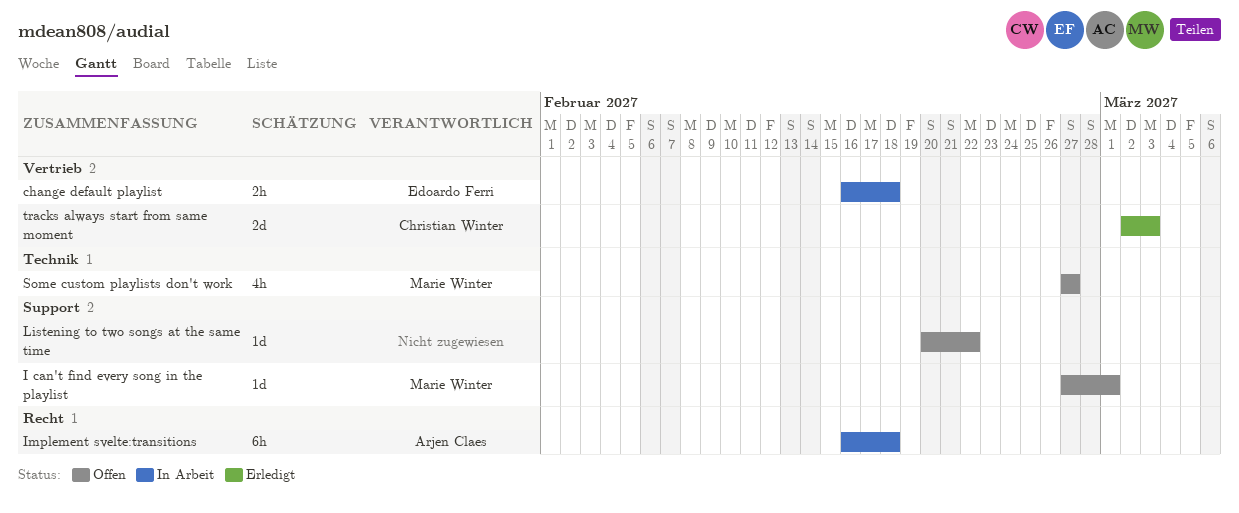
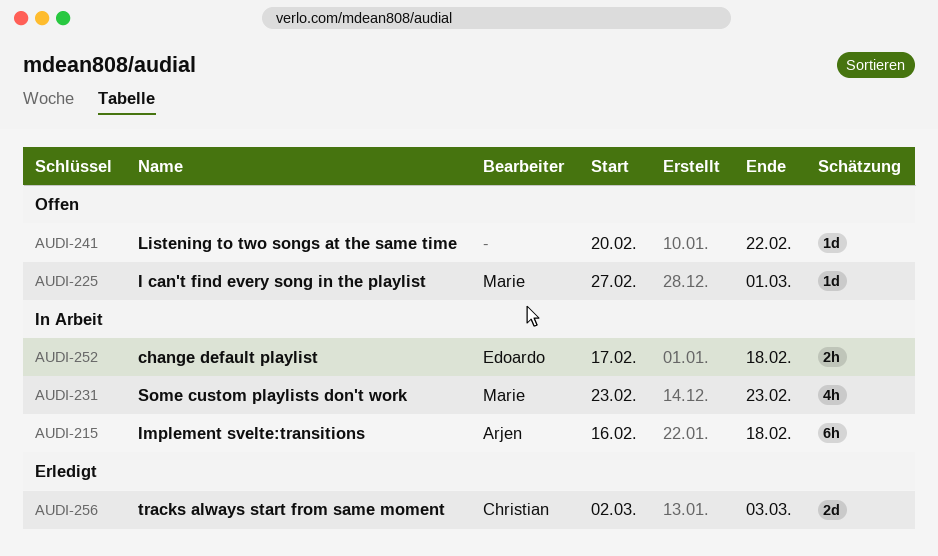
change default playlist, start: Feb 16 -> Feb 17
Some custom playlists don't work, status: Offen -> In Arbeit
Some custom playlists don't work, start: Feb 27 -> Feb 23
Some custom playlists don't work, due: Feb 27 -> Feb 23

